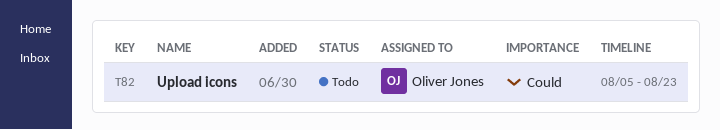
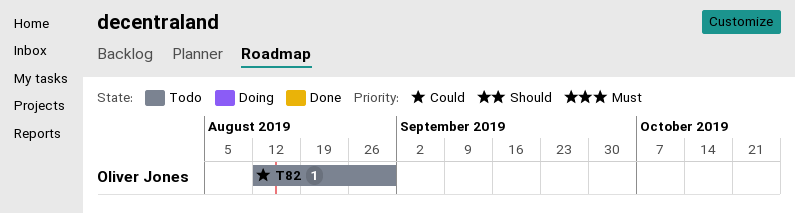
T82, start: Aug 5 -> Aug 12
T82, due: Aug 23 -> Aug 30

